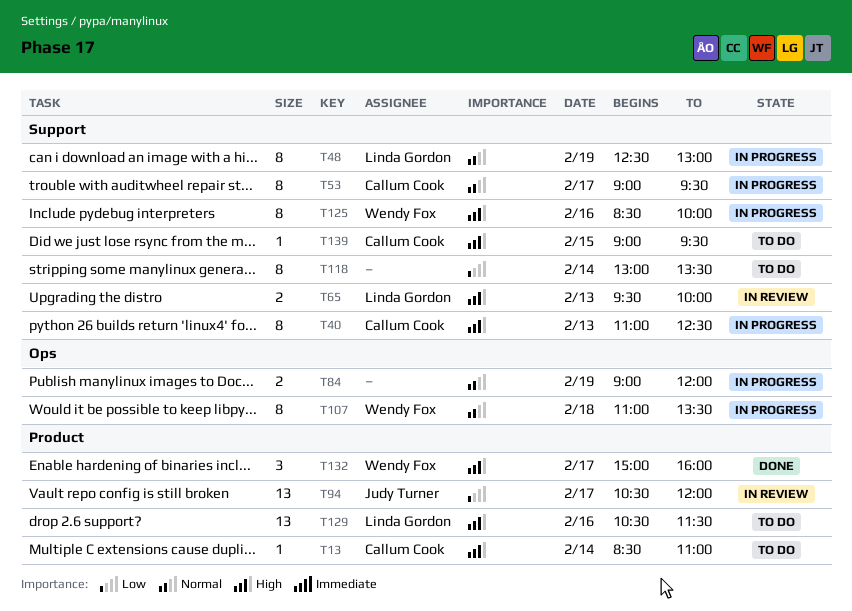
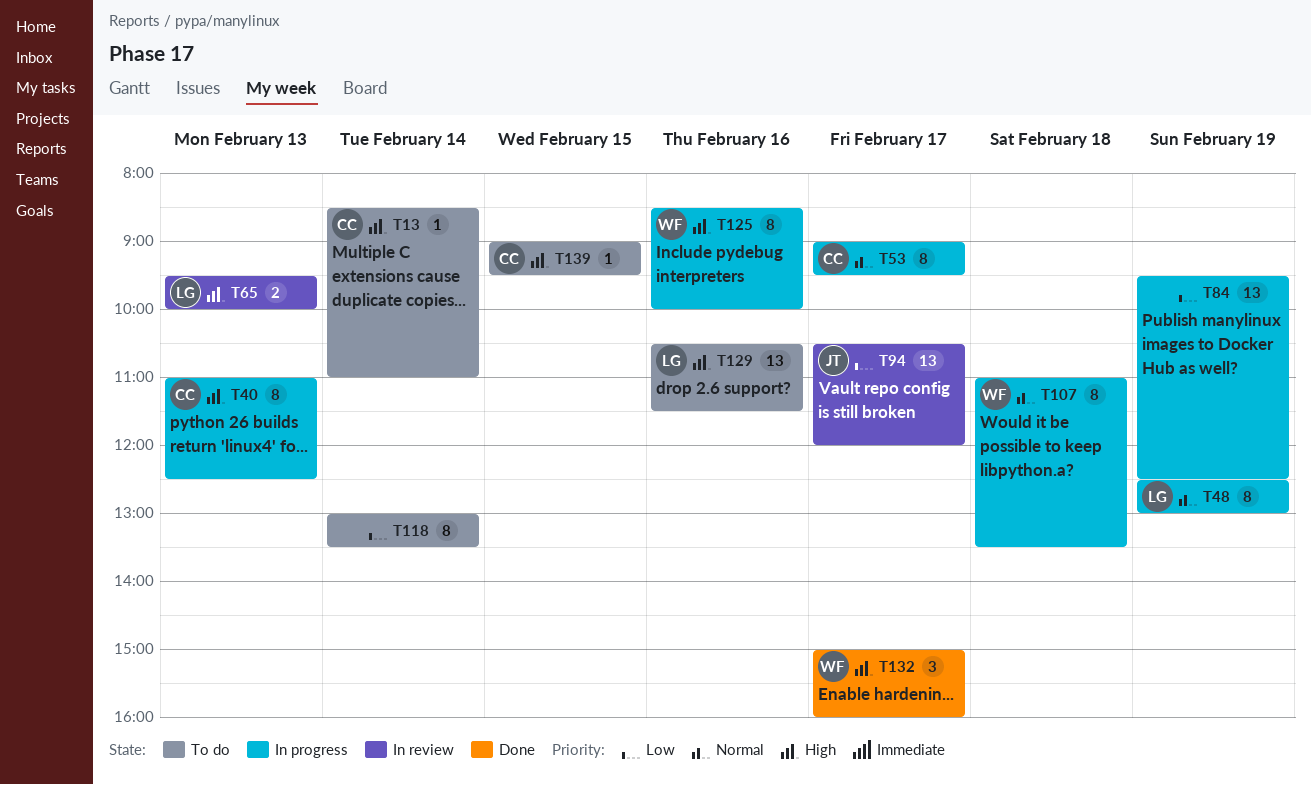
T84, priority: Normal -> Low
T84, estimate: 2 -> 13
T84, begins: 09:00 -> 09:30
T84, ends: 12:00 -> 12:30

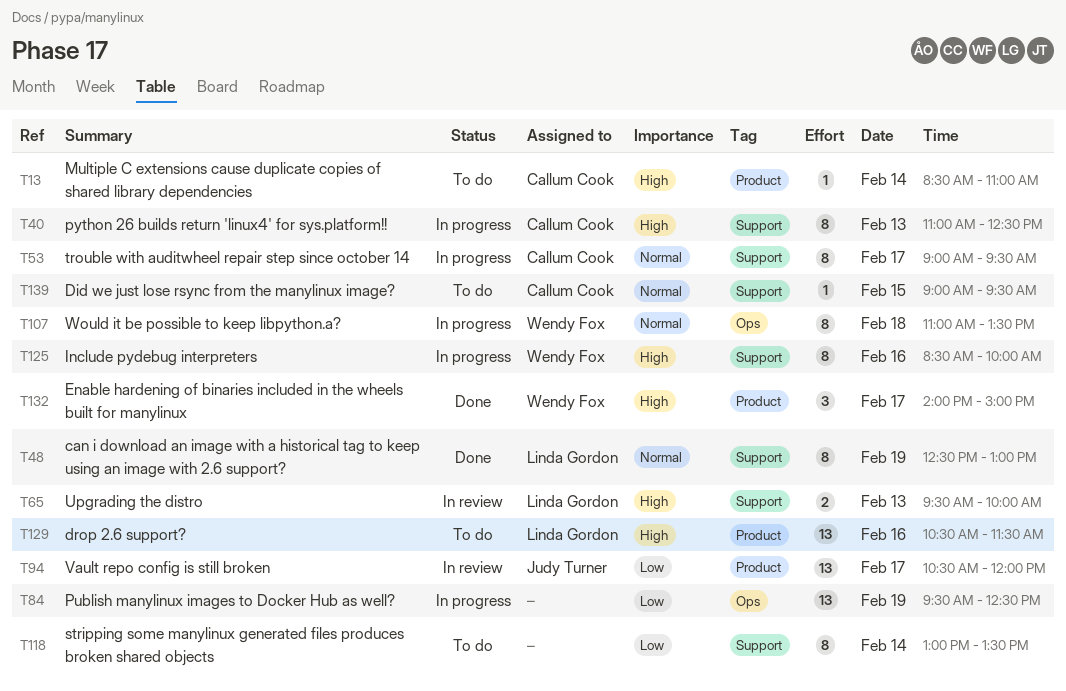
T48, status: In progress -> Done
T132, begins: 15:00 -> 14:00
T132, ends: 16:00 -> 15:00
T139, priority: High -> Normal

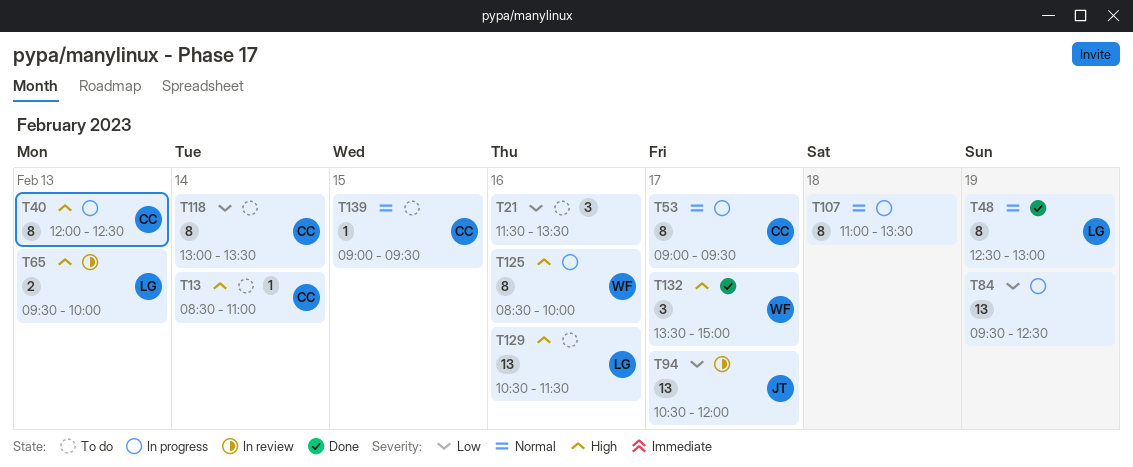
T21: none -> present
T40, begins: 11:00 -> 12:00
T107, owner: Wendy Fox -> none
T118, owner: none -> Callum Cook
T132, begins: 14:00 -> 13:30

